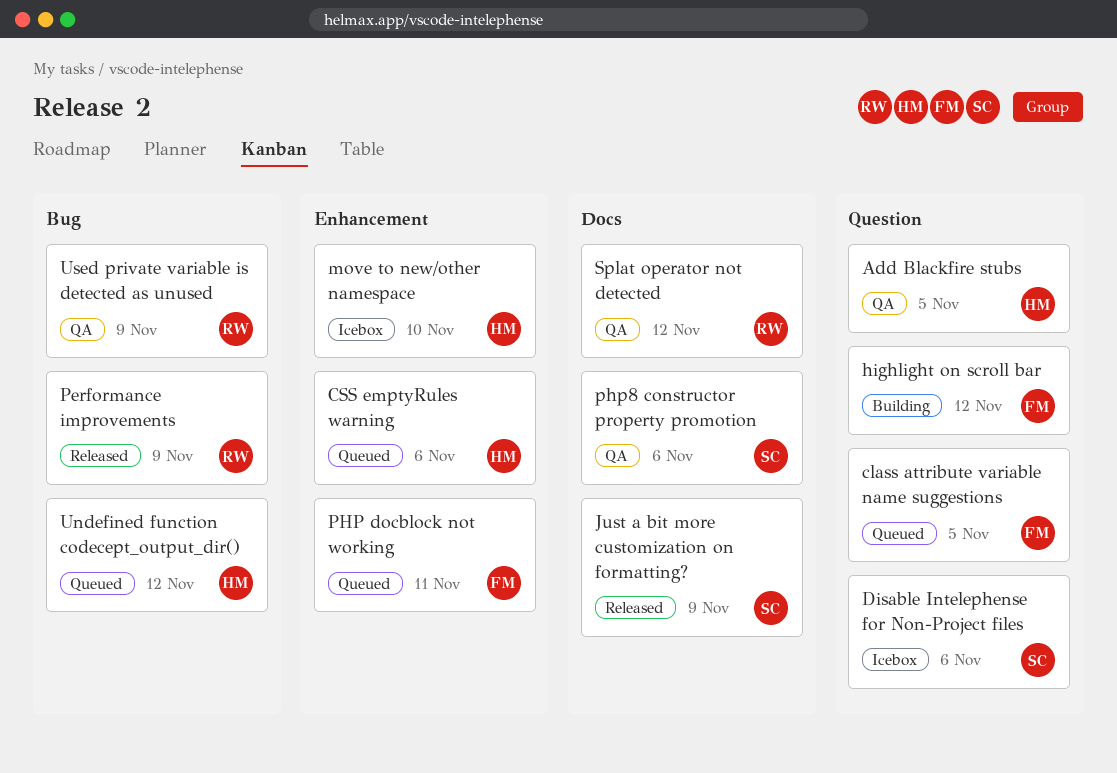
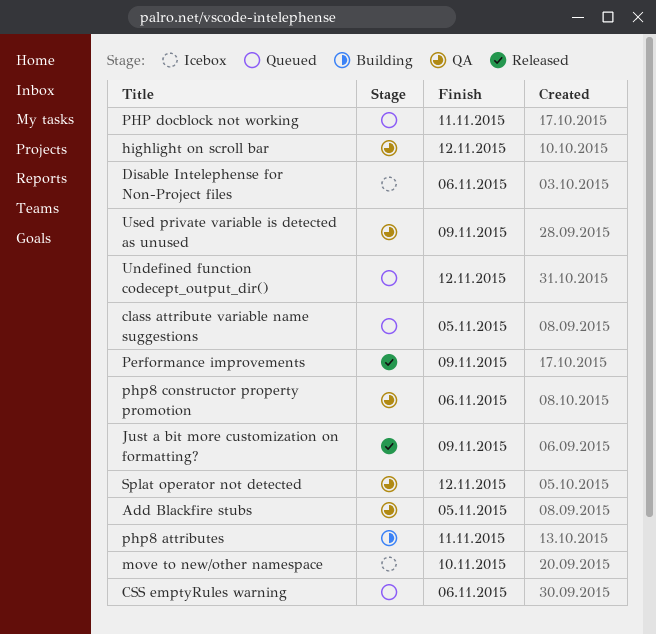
highlight on scroll bar, status: Building -> QA
php8 attributes: none -> present

